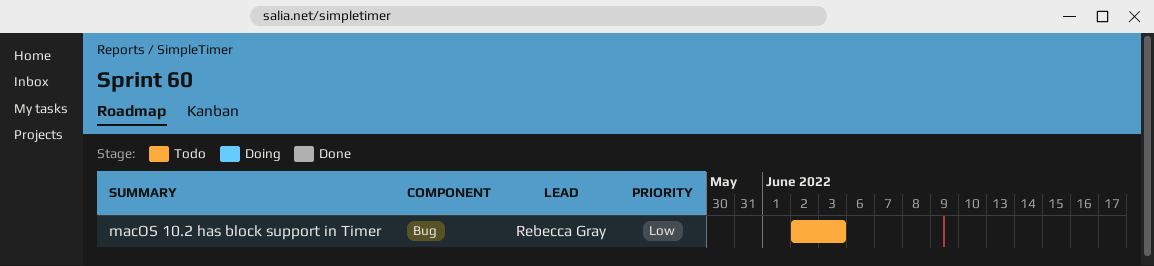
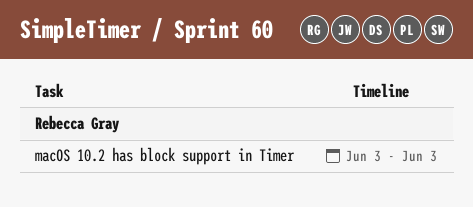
macOS 10.2 has block support in Timer, start: Jun 2 -> Jun 3

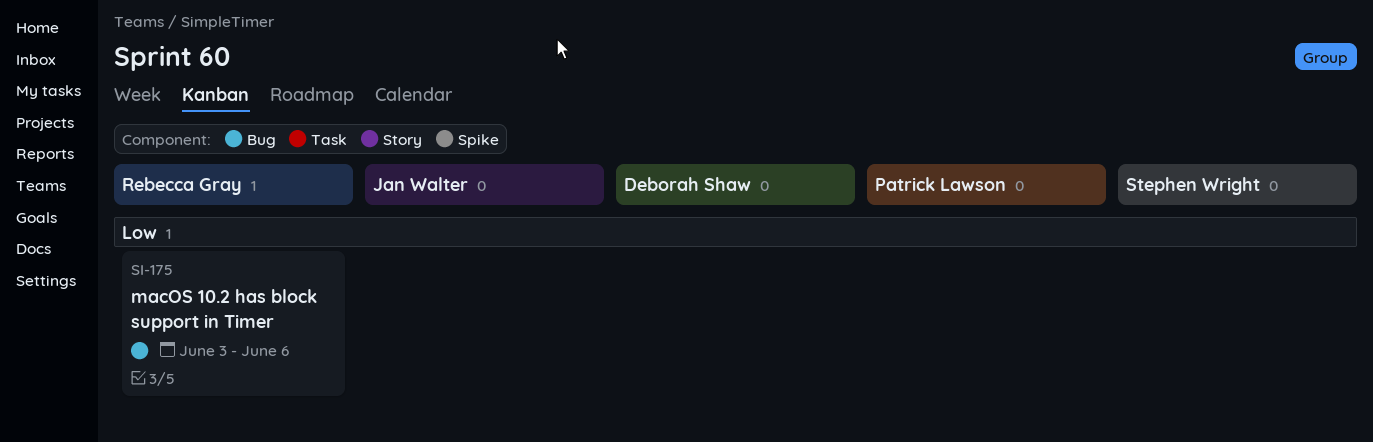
macOS 10.2 has block support in Timer, due: Jun 3 -> Jun 6

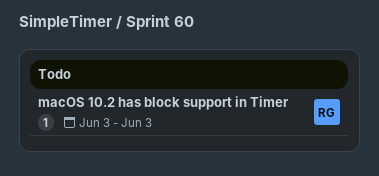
macOS 10.2 has block support in Timer, due: Jun 6 -> Jun 3

